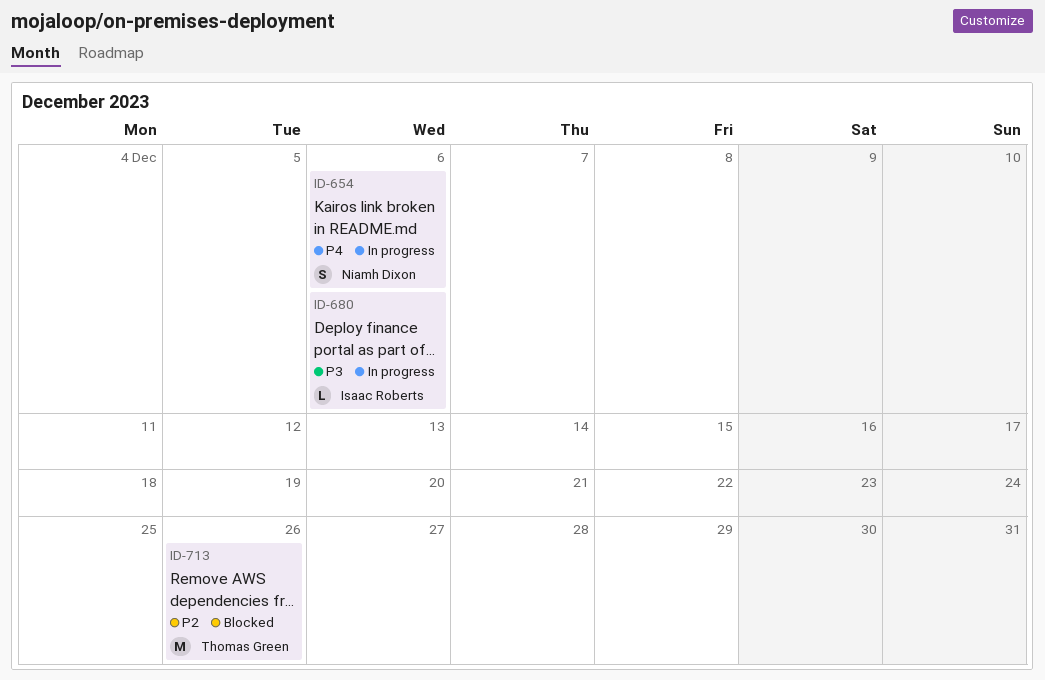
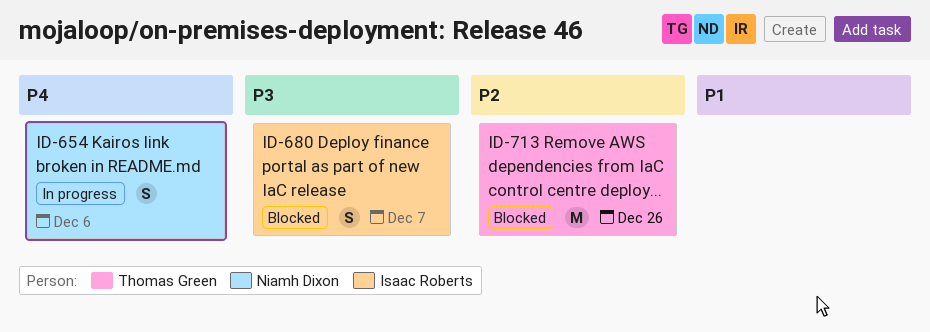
ID-680, status: In progress -> Blocked
ID-680, estimate: L -> S
ID-680, due: Dec 6 -> Dec 7

